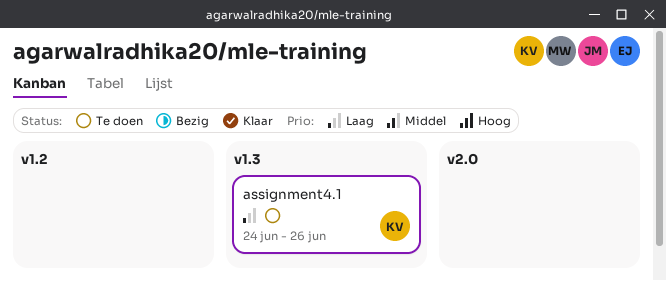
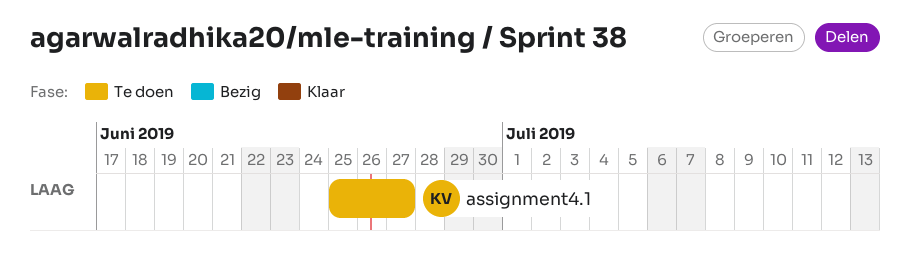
assignment4.1, start: Jun 24 -> Jun 25
assignment4.1, due: Jun 26 -> Jun 27

